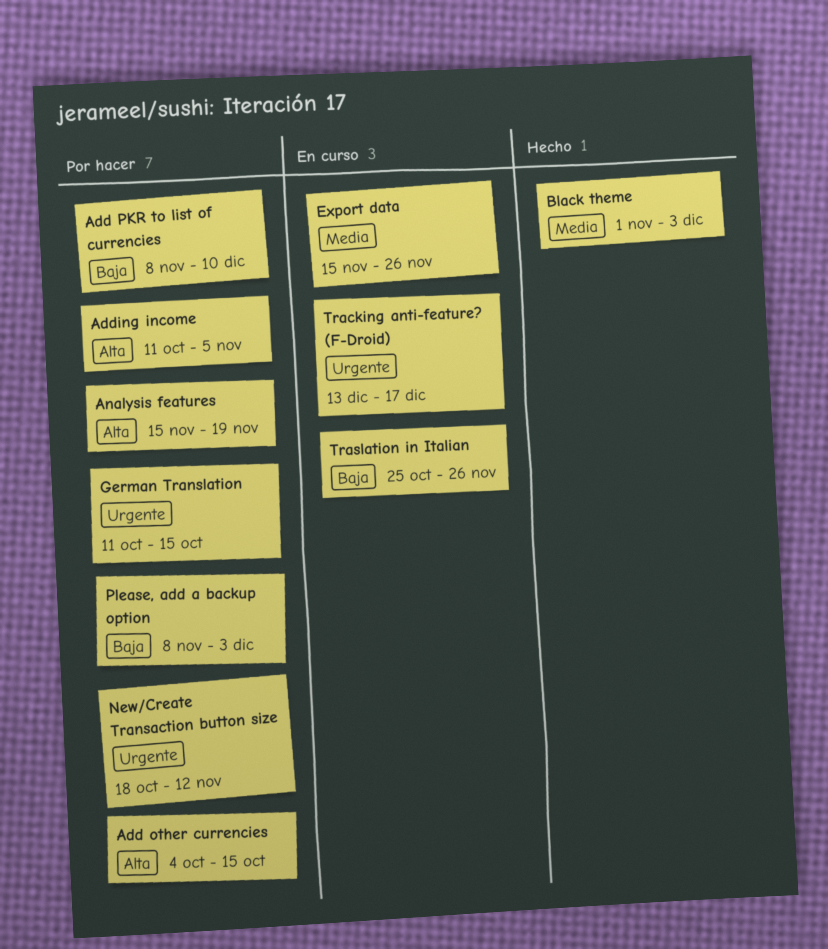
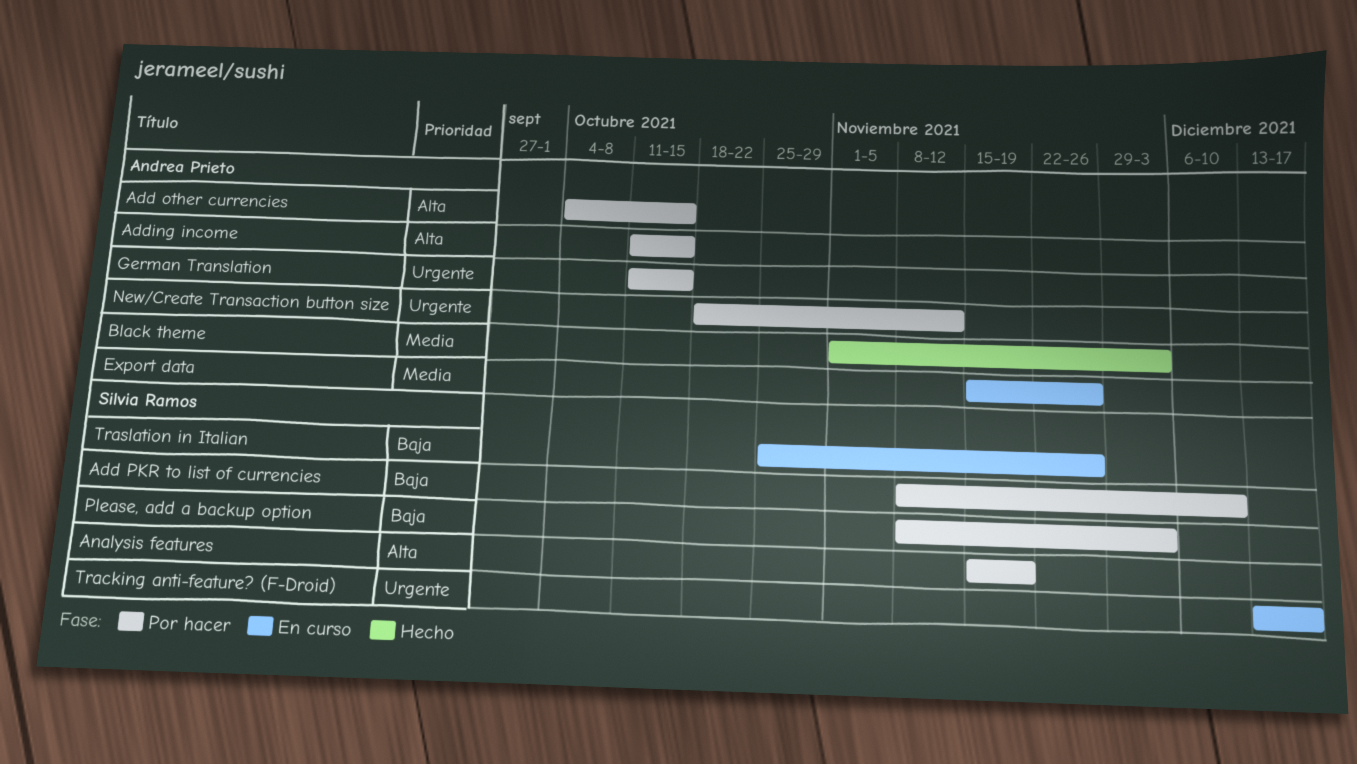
Adding income, due: Nov 5 -> Oct 15

